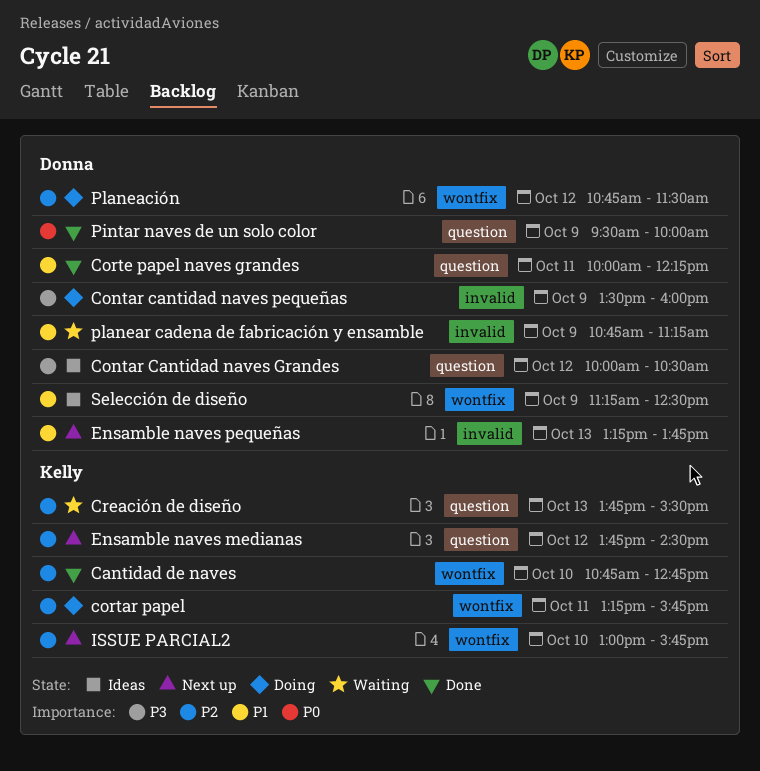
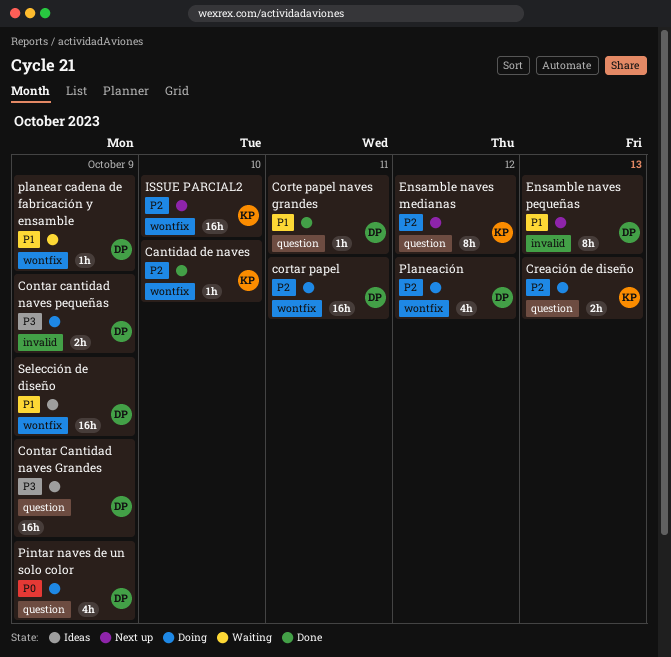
Contar Cantidad naves Grandes, day: Oct 12 -> Oct 9
cortar papel, owner: Kelly -> Donna
Creación de diseño, status: Waiting -> Doing
Pintar naves de un solo color, status: Done -> Doing
planear cadena de fabricación y ensamble, label: invalid -> wontfix

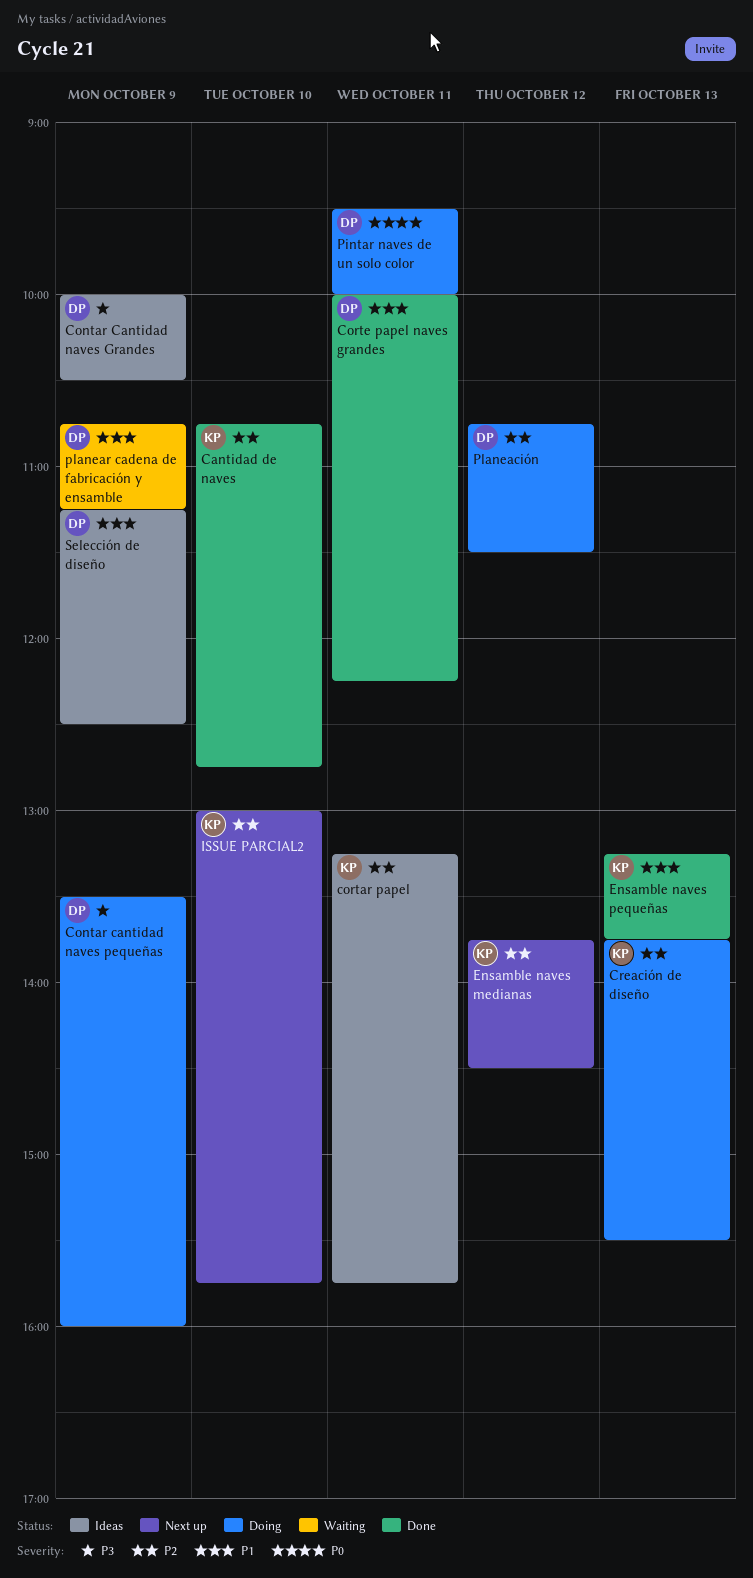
cortar papel, status: Doing -> Ideas
cortar papel, owner: DP -> KP
Ensamble naves pequeñas, status: Next up -> Done
Ensamble naves pequeñas, owner: DP -> KP
Pintar naves de un solo color, day: Oct 9 -> Oct 11

